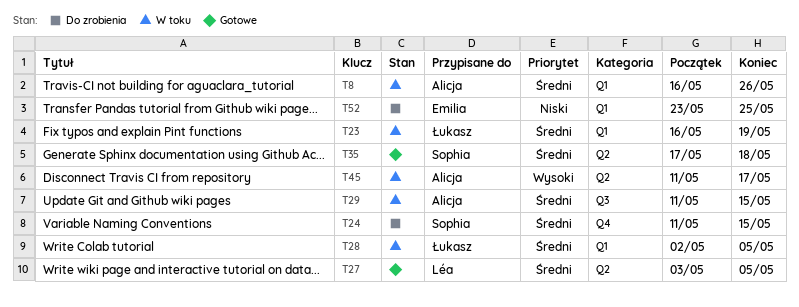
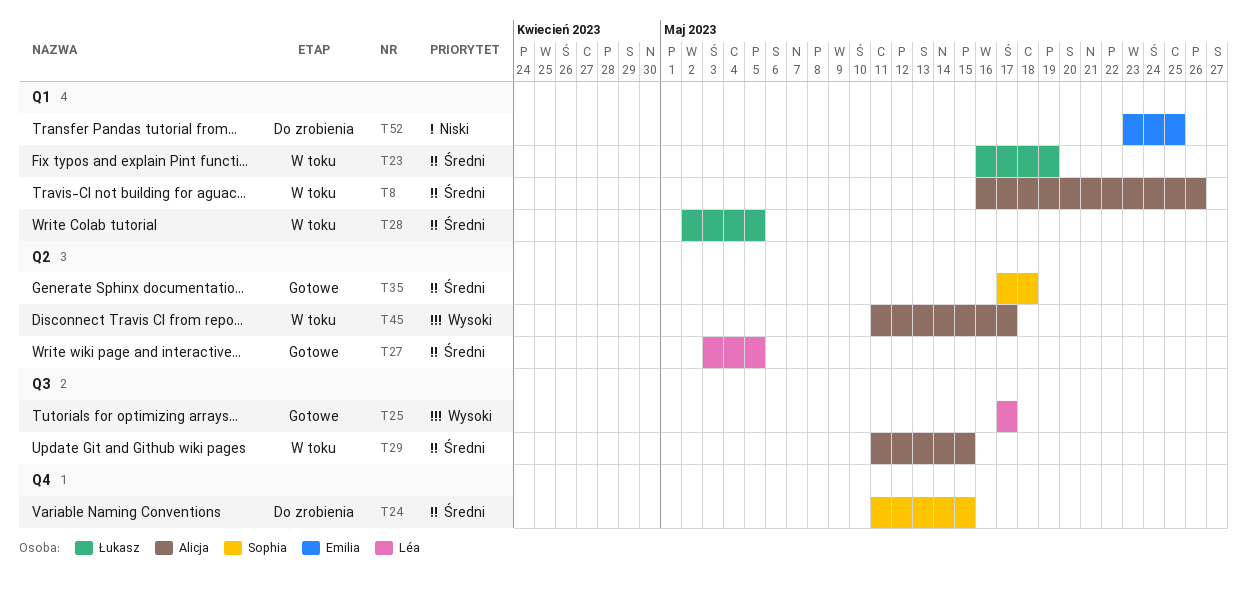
T25: none -> present

